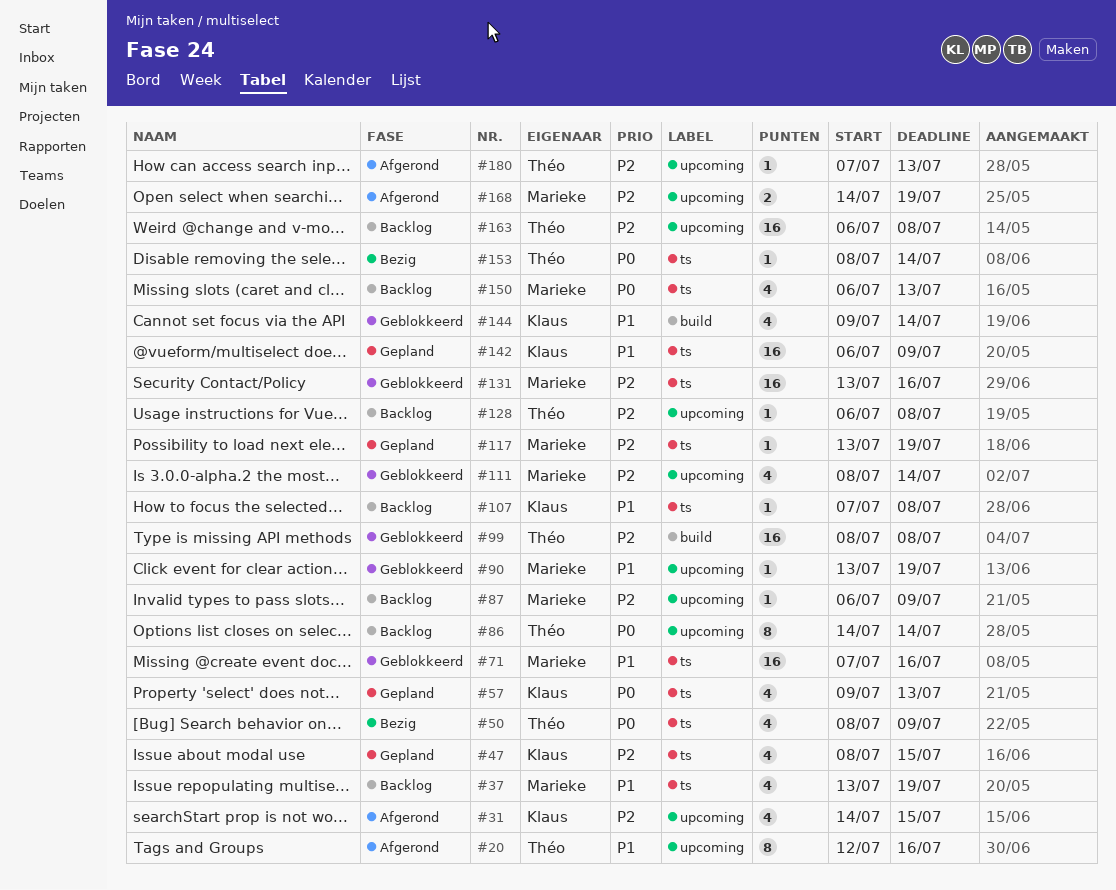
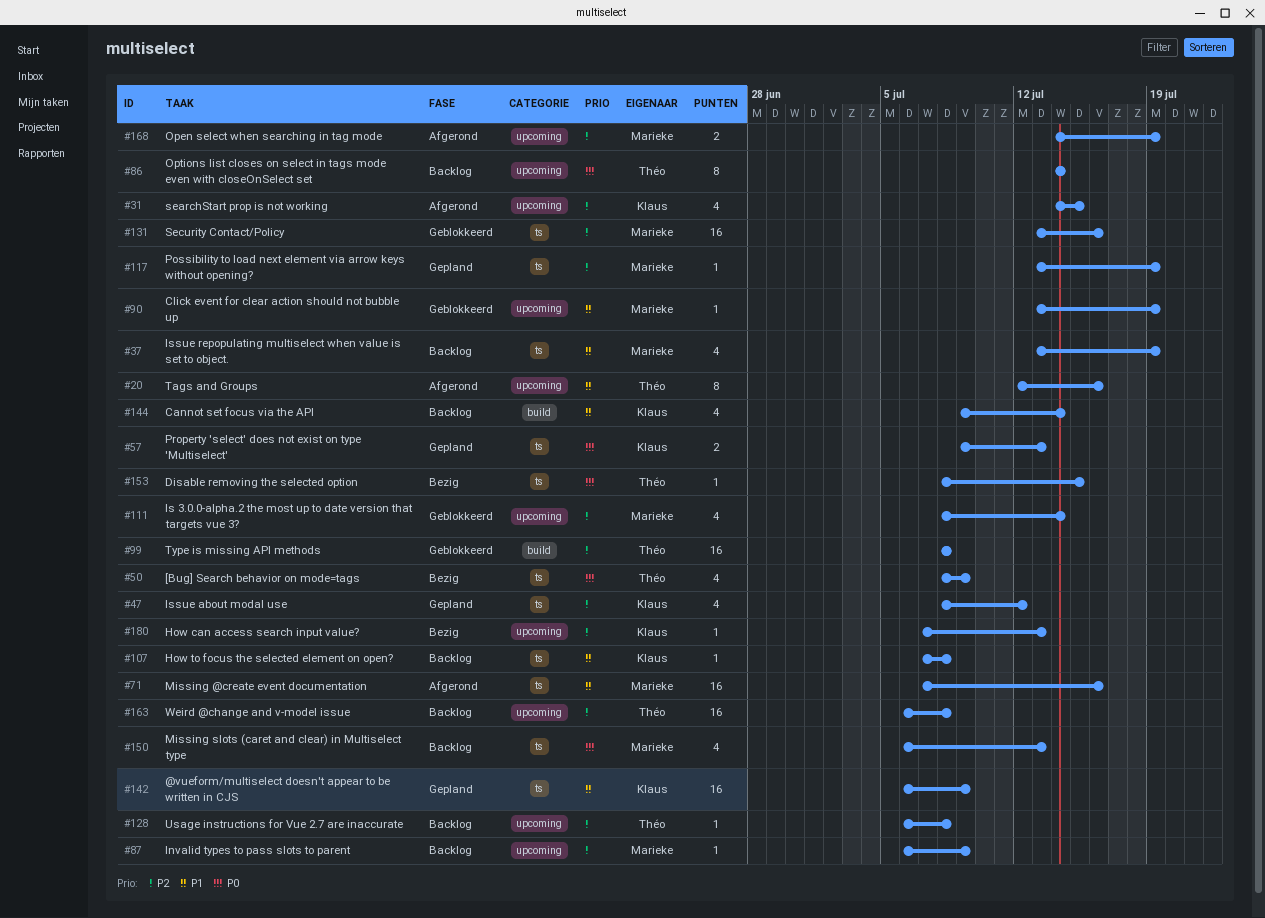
#47, due: Jul 15 -> Jul 12
#57, estimate: 4 -> 2
#71, status: Geblokkeerd -> Afgerond
#144, status: Geblokkeerd -> Backlog
#153, due: Jul 14 -> Jul 15
#180, status: Afgerond -> Bezig
#180, owner: Théo -> Klaus

